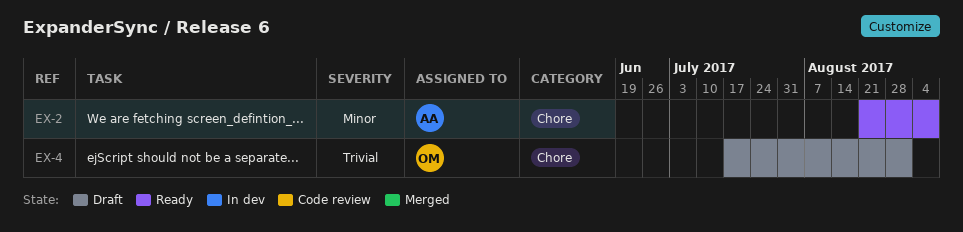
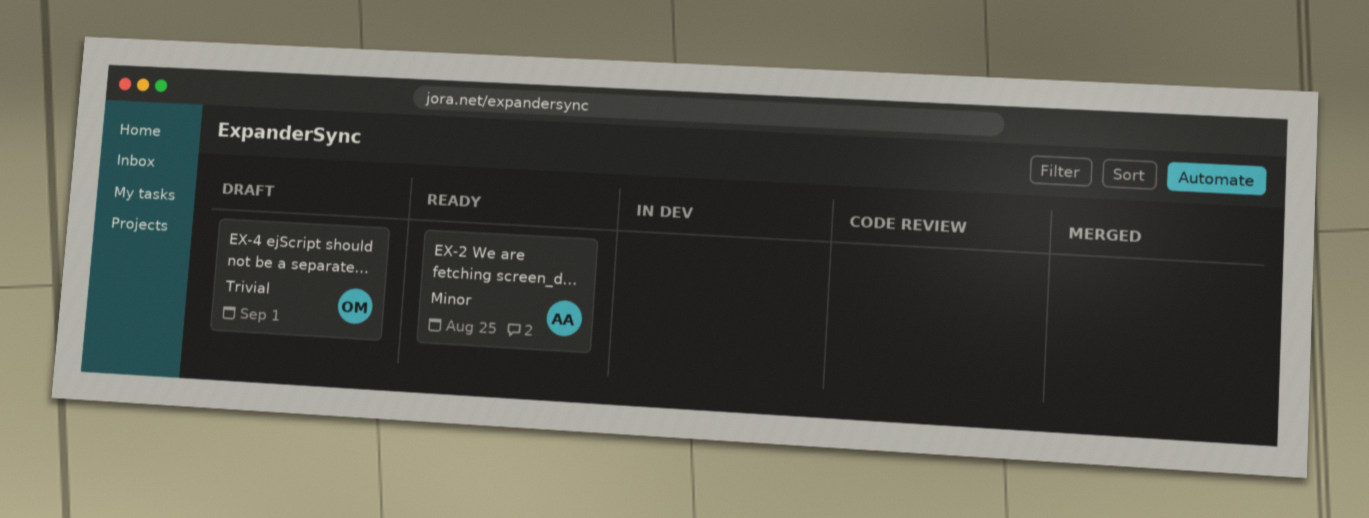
EX-2, due: Sep 8 -> Aug 25

